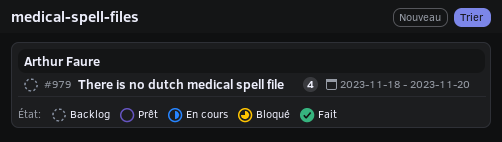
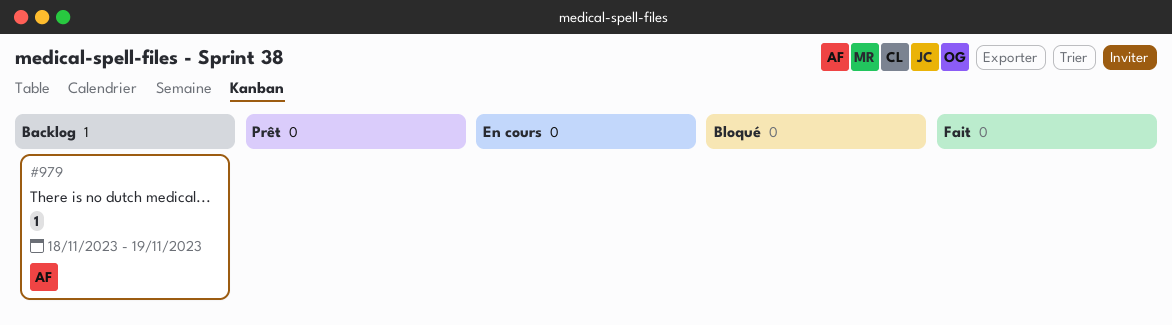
#979, estimate: 4 -> 1
#979, due: Nov 20 -> Nov 19

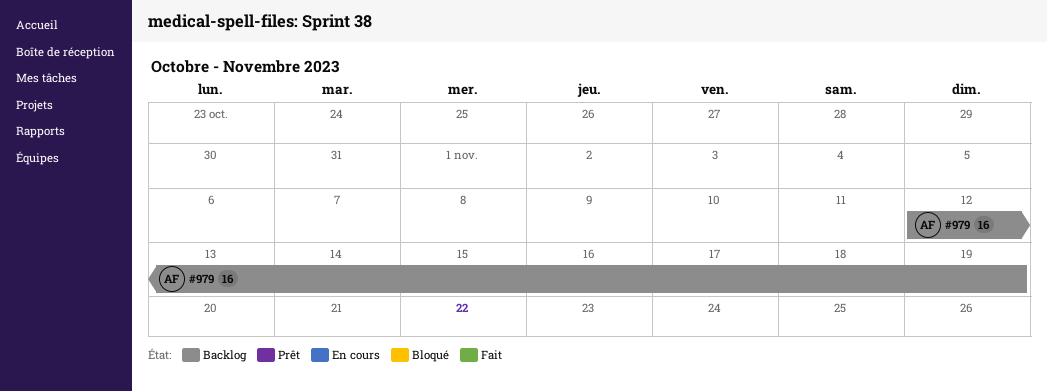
#979, estimate: 1 -> 16
#979, start: Nov 18 -> Nov 12

